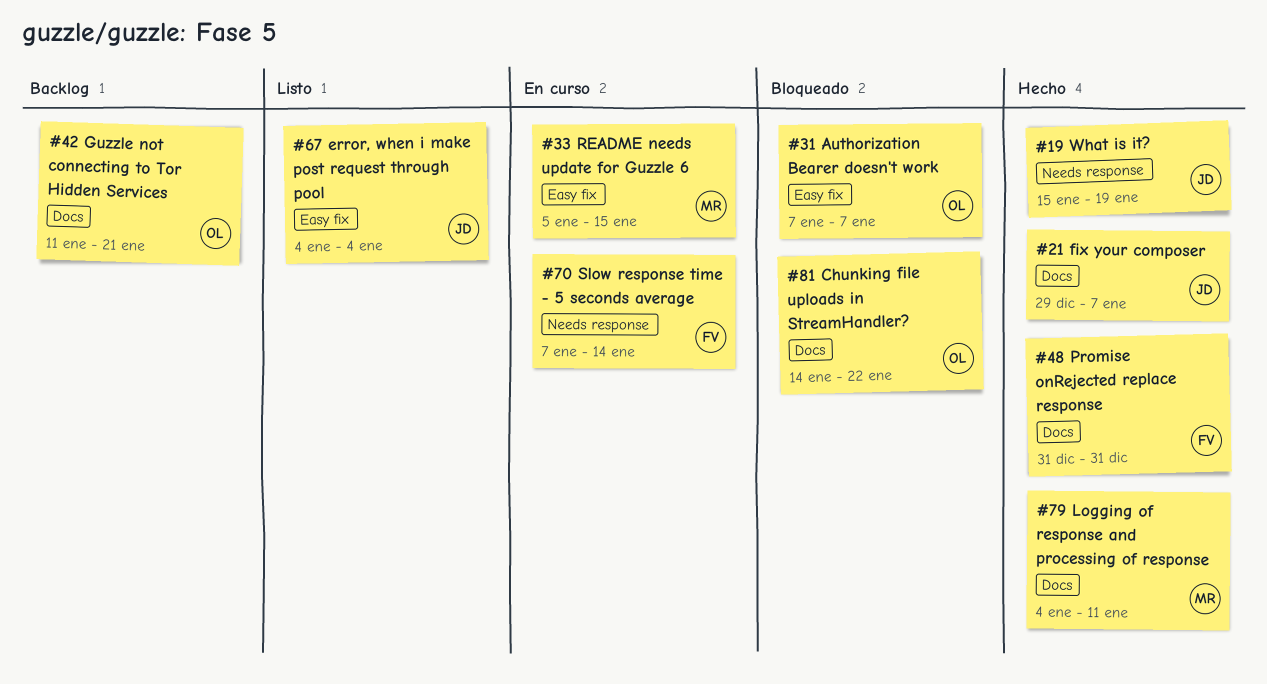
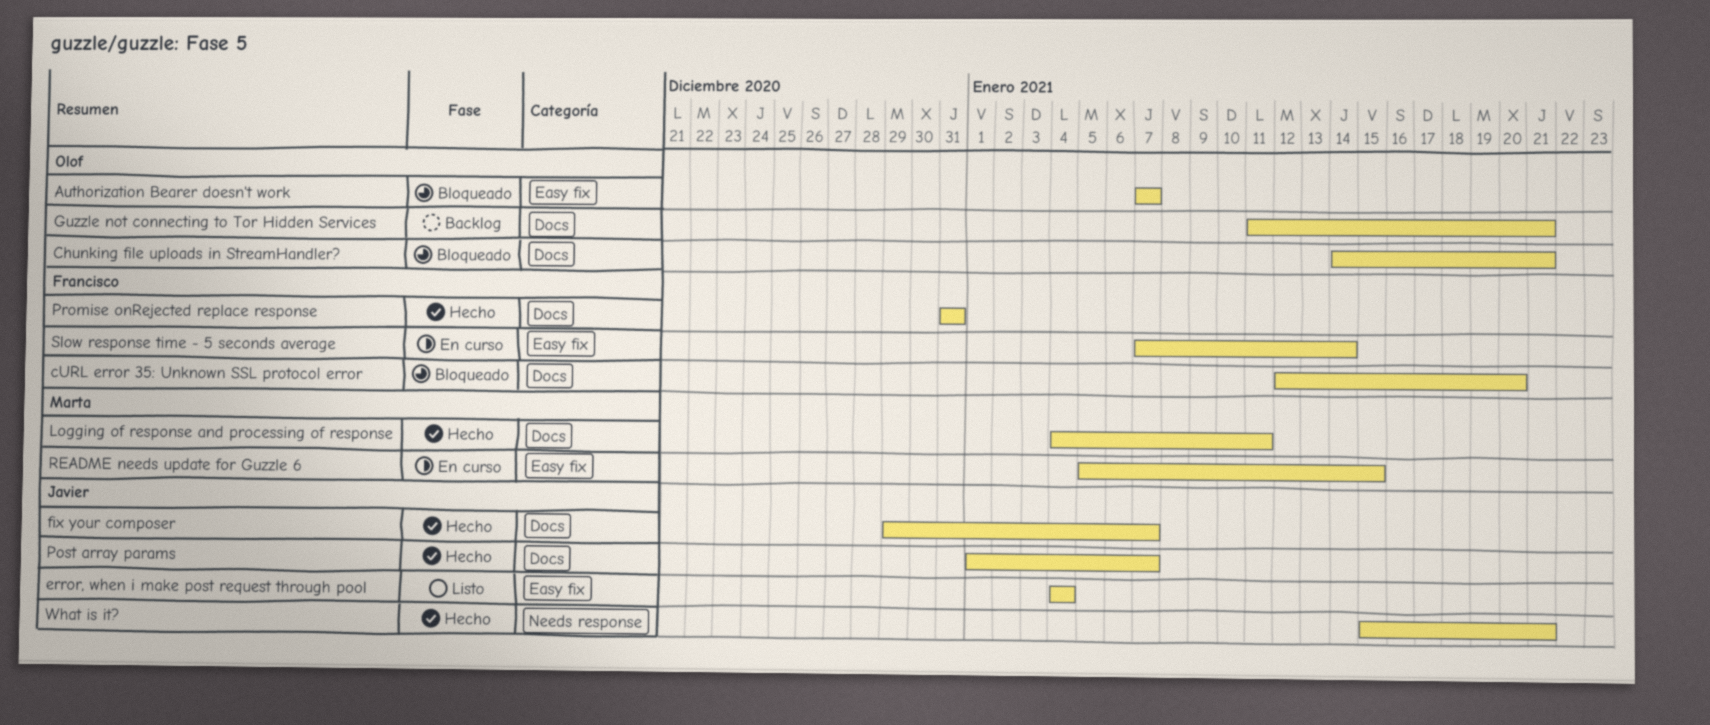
Chunking file uploads in StreamHandler?, due: Jan 22 -> Jan 21
cURL error 35: Unknown SSL protocol error: none -> present
Post array params: none -> present
Slow response time - 5 seconds average, label: Needs response -> Easy fix
What is it?, due: Jan 19 -> Jan 21

